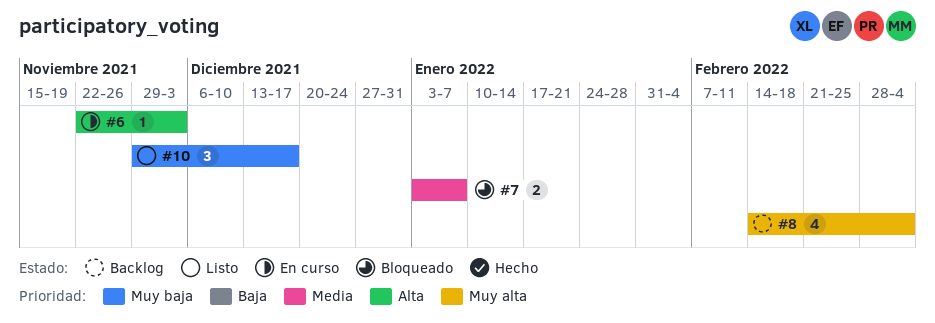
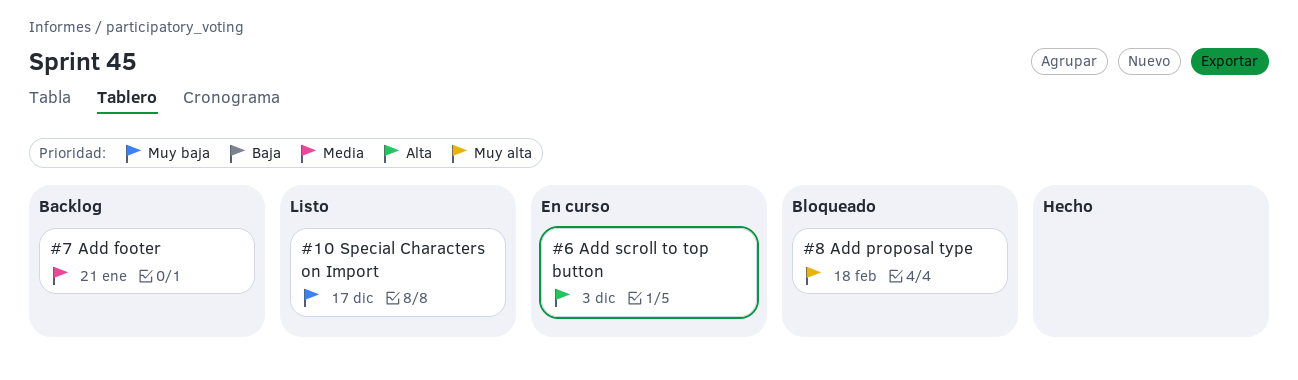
#7, status: Bloqueado -> Backlog
#7, due: Jan 7 -> Jan 21
#8, status: Backlog -> Bloqueado
#8, due: Mar 4 -> Feb 18

